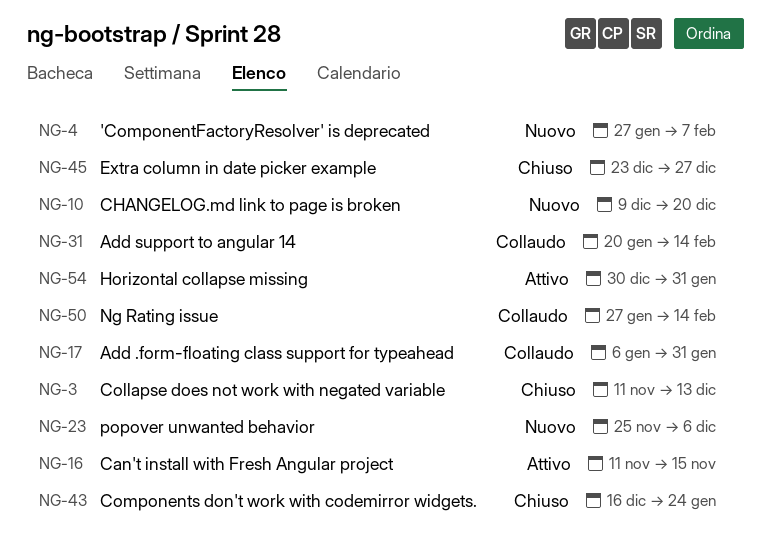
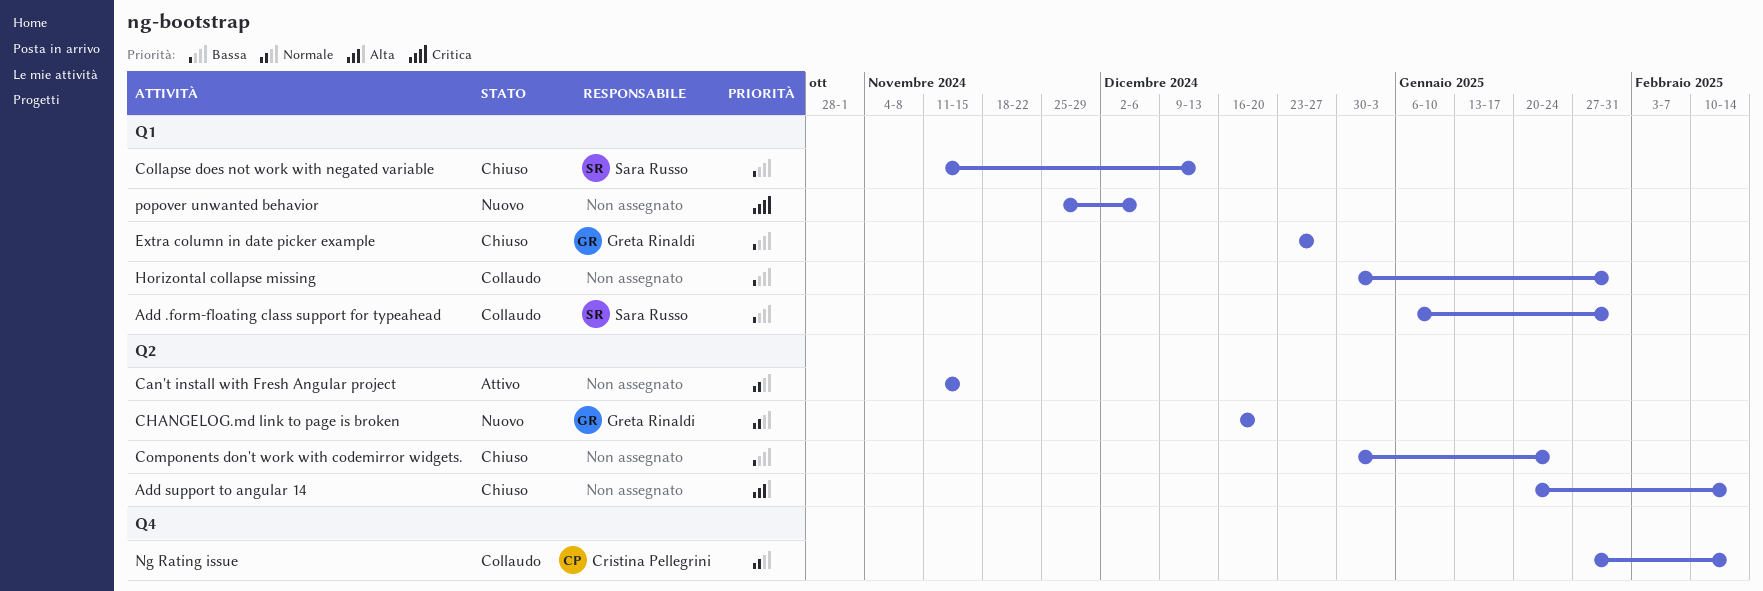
'ComponentFactoryResolver' is deprecated: present -> none
Add support to angular 14, status: Collaudo -> Chiuso
CHANGELOG.md link to page is broken, start: Dec 9 -> Dec 16
Components don't work with codemirror widgets., start: Dec 16 -> Dec 30
Horizontal collapse missing, status: Attivo -> Collaudo

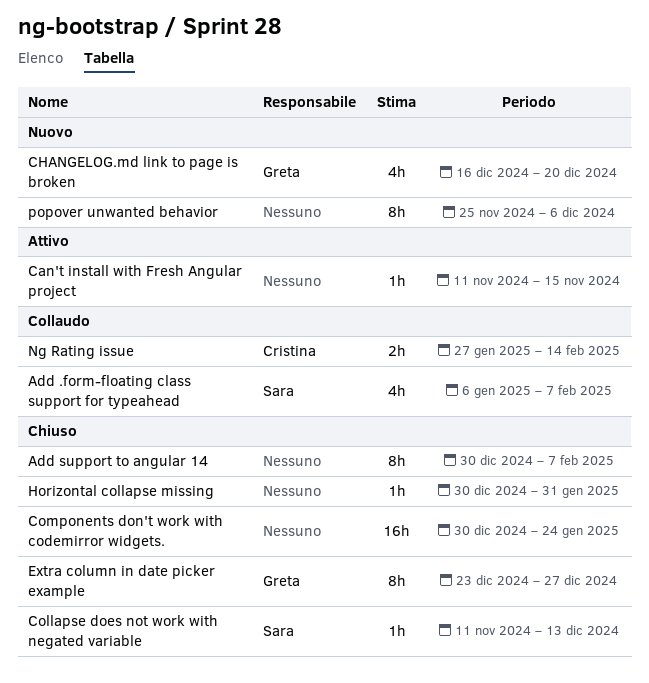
Add .form-floating class support for typeahead, due: Jan 31 -> Feb 7
Add support to angular 14, start: Jan 20 -> Dec 30
Add support to angular 14, due: Feb 14 -> Feb 7
Horizontal collapse missing, status: Collaudo -> Chiuso

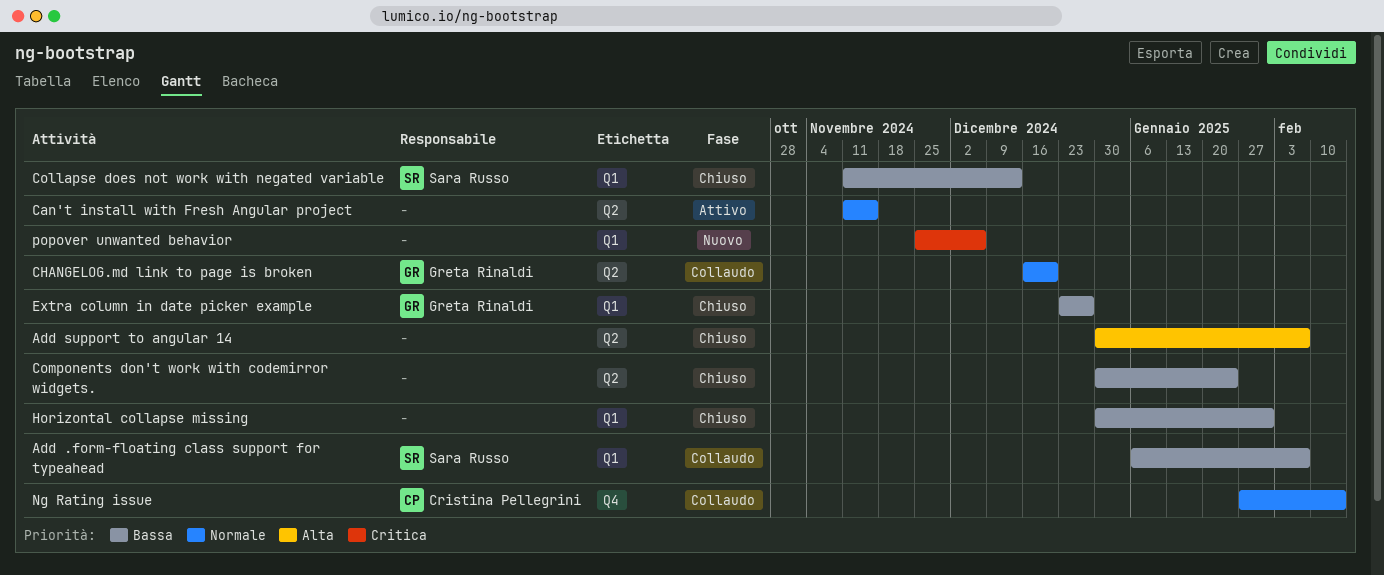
CHANGELOG.md link to page is broken, status: Nuovo -> Collaudo

